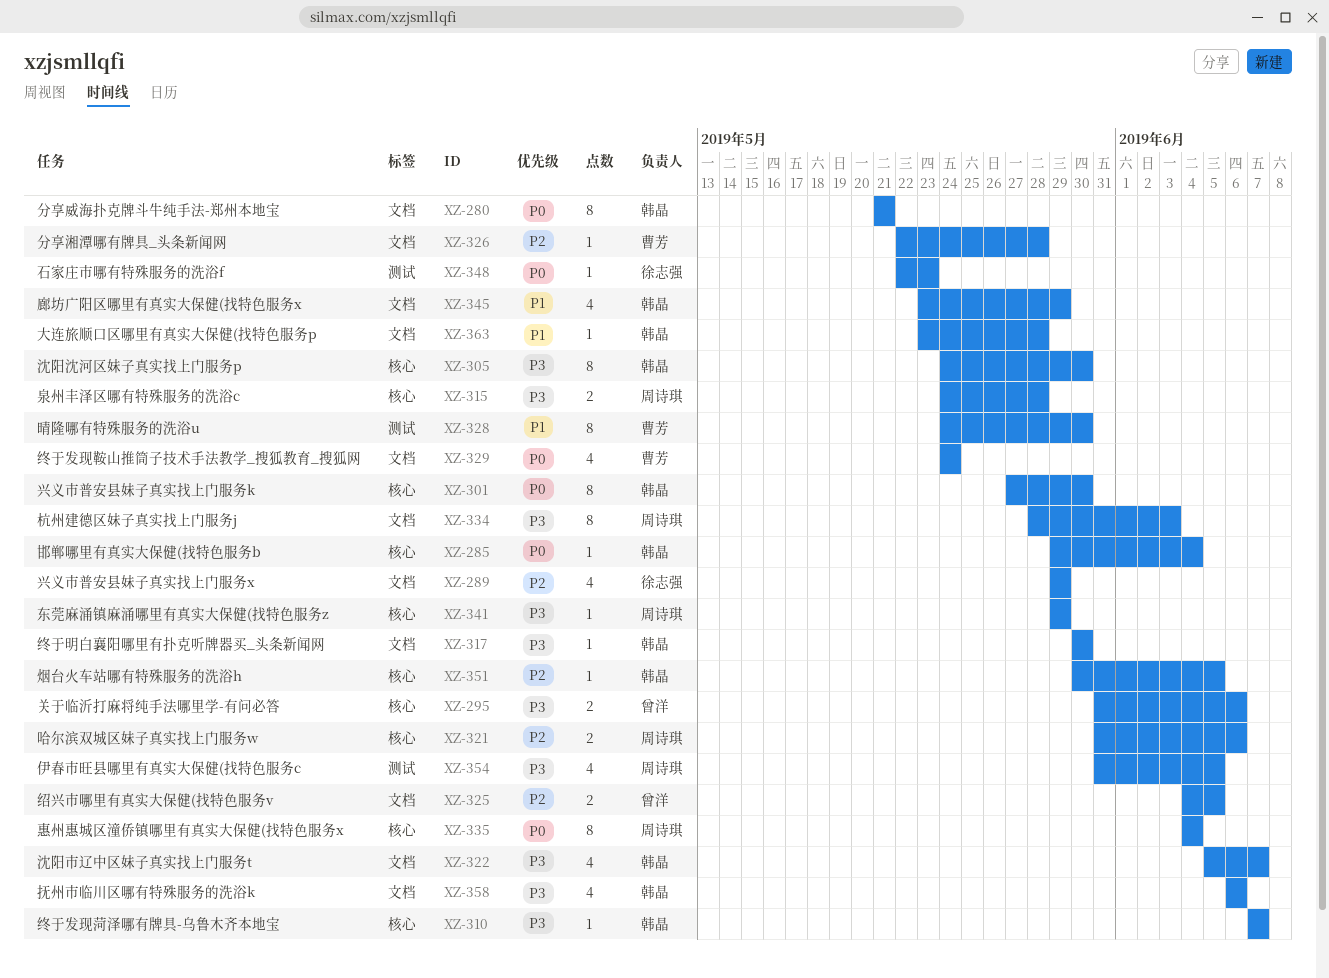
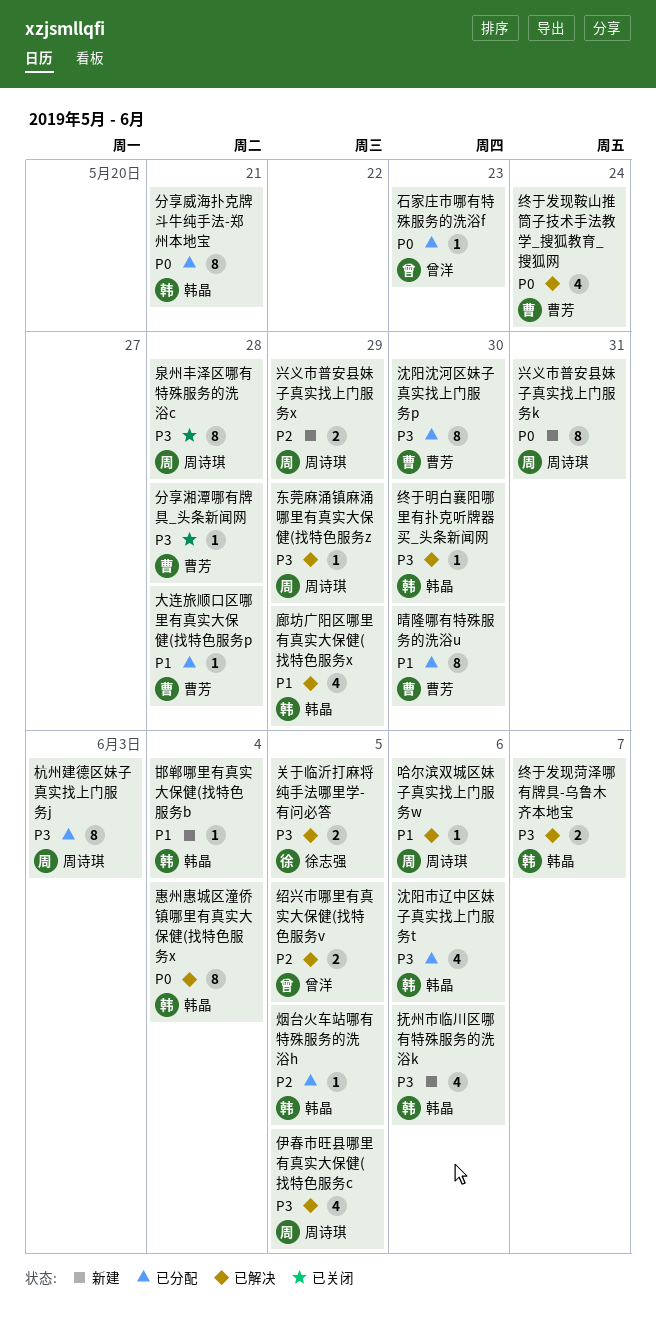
关于临沂打麻将纯手法哪里学-有问必答, owner: 曾洋 -> 徐志强
关于临沂打麻将纯手法哪里学-有问必答, due: Jun 6 -> Jun 5
兴义市普安县妹子真实找上门服务k, owner: 韩晶 -> 周诗琪
兴义市普安县妹子真实找上门服务k, due: May 30 -> May 31
兴义市普安县妹子真实找上门服务x, owner: 徐志强 -> 周诗琪
兴义市普安县妹子真实找上门服务x, estimate: 4 -> 2
分享湘潭哪有牌具_头条新闻网, priority: P2 -> P3
哈尔滨双城区妹子真实找上门服务w, priority: P2 -> P1
哈尔滨双城区妹子真实找上门服务w, estimate: 2 -> 1
大连旅顺口区哪里有真实大保健(找特色服务p, owner: 韩晶 -> 曹芳
惠州惠城区潼侨镇哪里有真实大保健(找特色服务x, owner: 周诗琪 -> 韩晶
沈阳市辽中区妹子真实找上门服务t, due: Jun 7 -> Jun 6
沈阳沈河区妹子真实找上门服务p, owner: 韩晶 -> 曹芳
泉州丰泽区哪有特殊服务的洗浴c, estimate: 2 -> 8
石家庄市哪有特殊服务的洗浴f, owner: 徐志强 -> 曾洋
终于发现菏泽哪有牌具-乌鲁木齐本地宝, estimate: 1 -> 2
邯郸哪里有真实大保健(找特色服务b, priority: P0 -> P1

